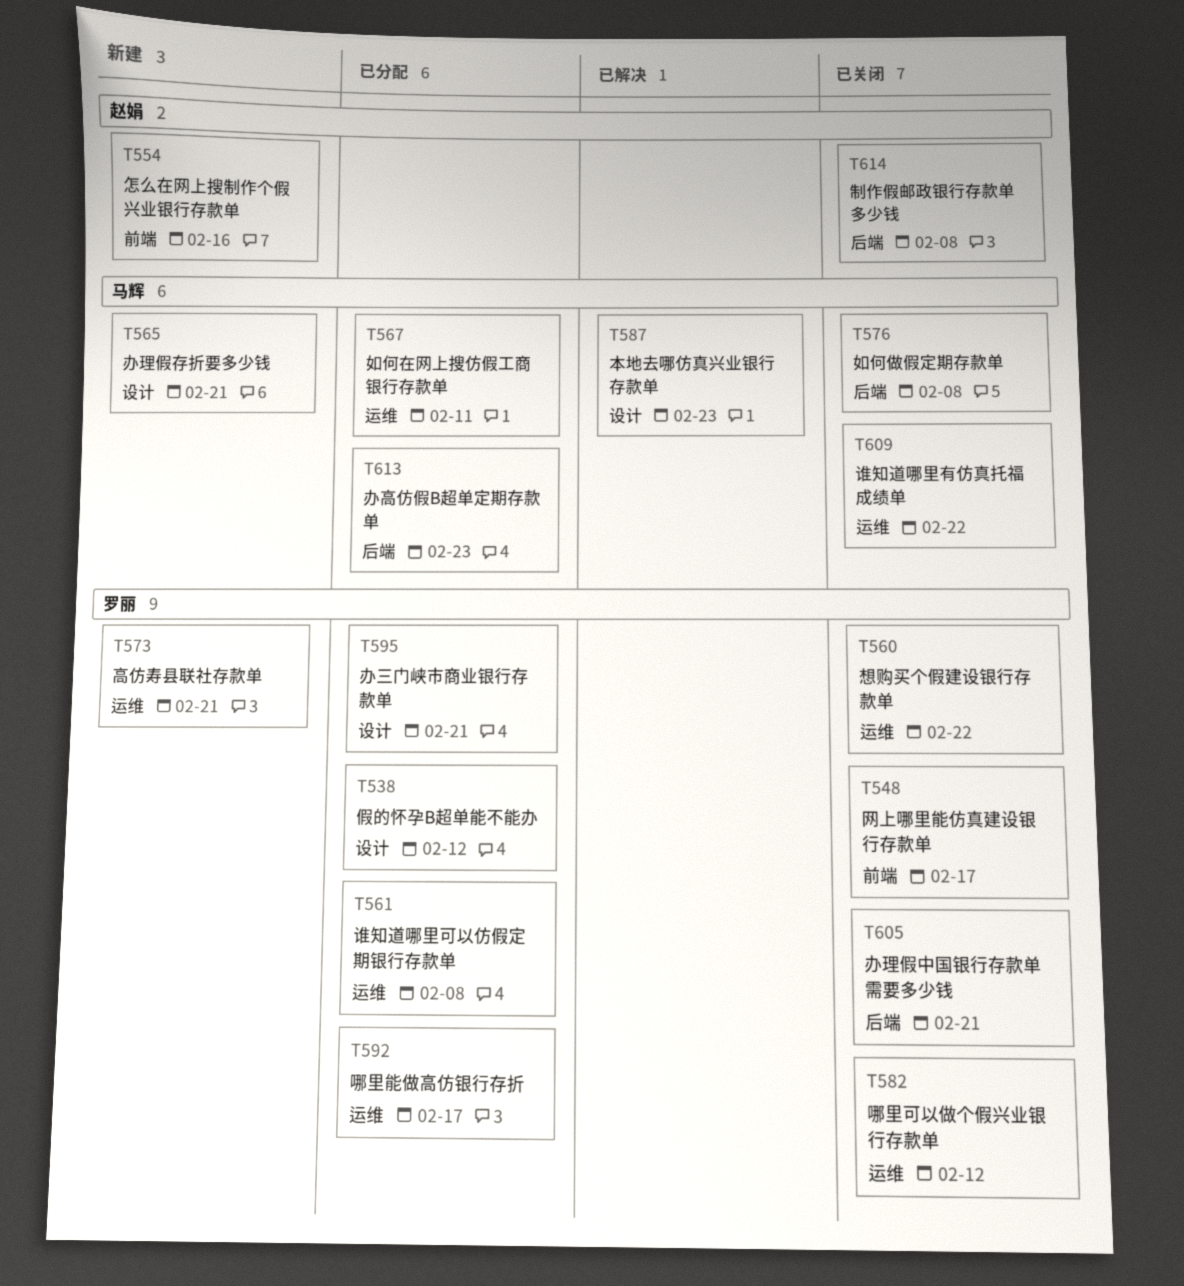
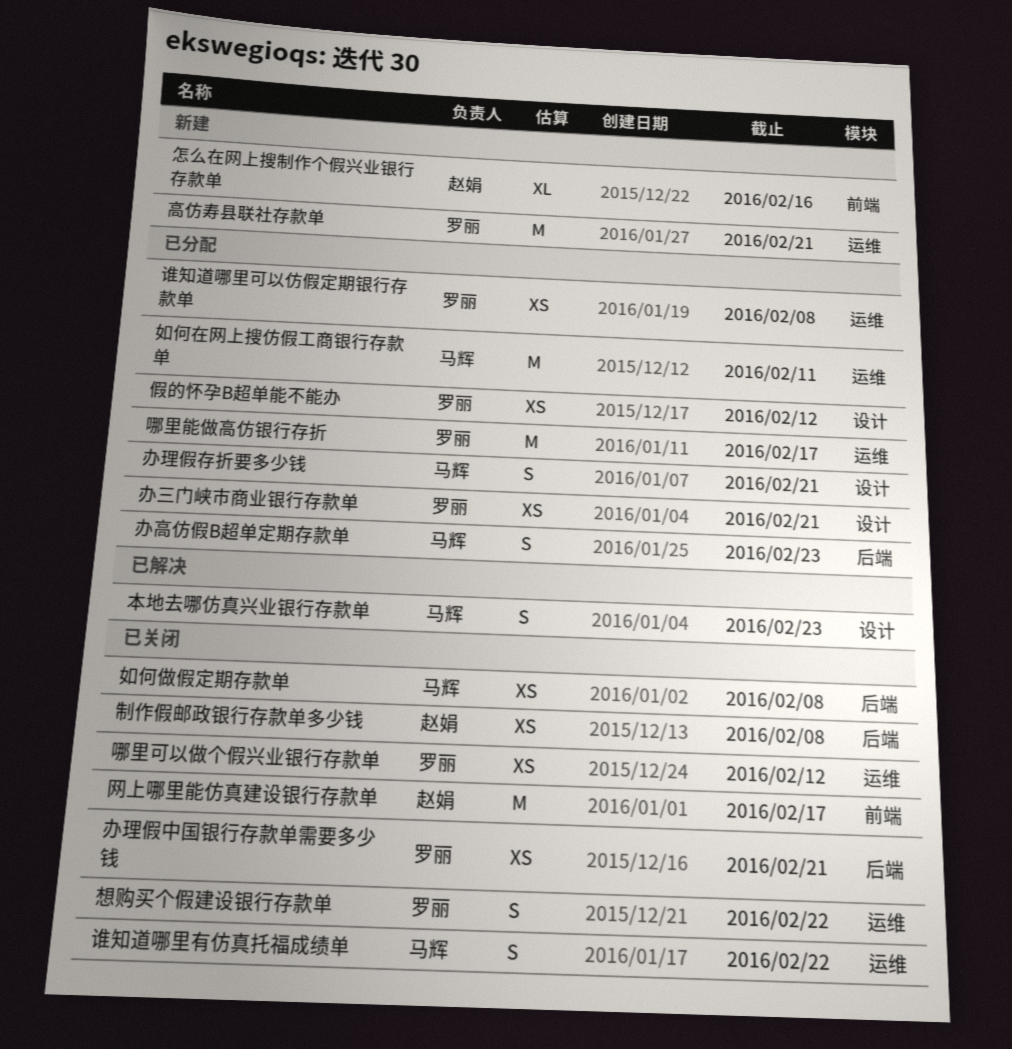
办理假存折要多少钱, status: 新建 -> 已分配
网上哪里能仿真建设银行存款单, owner: 罗丽 -> 赵娟

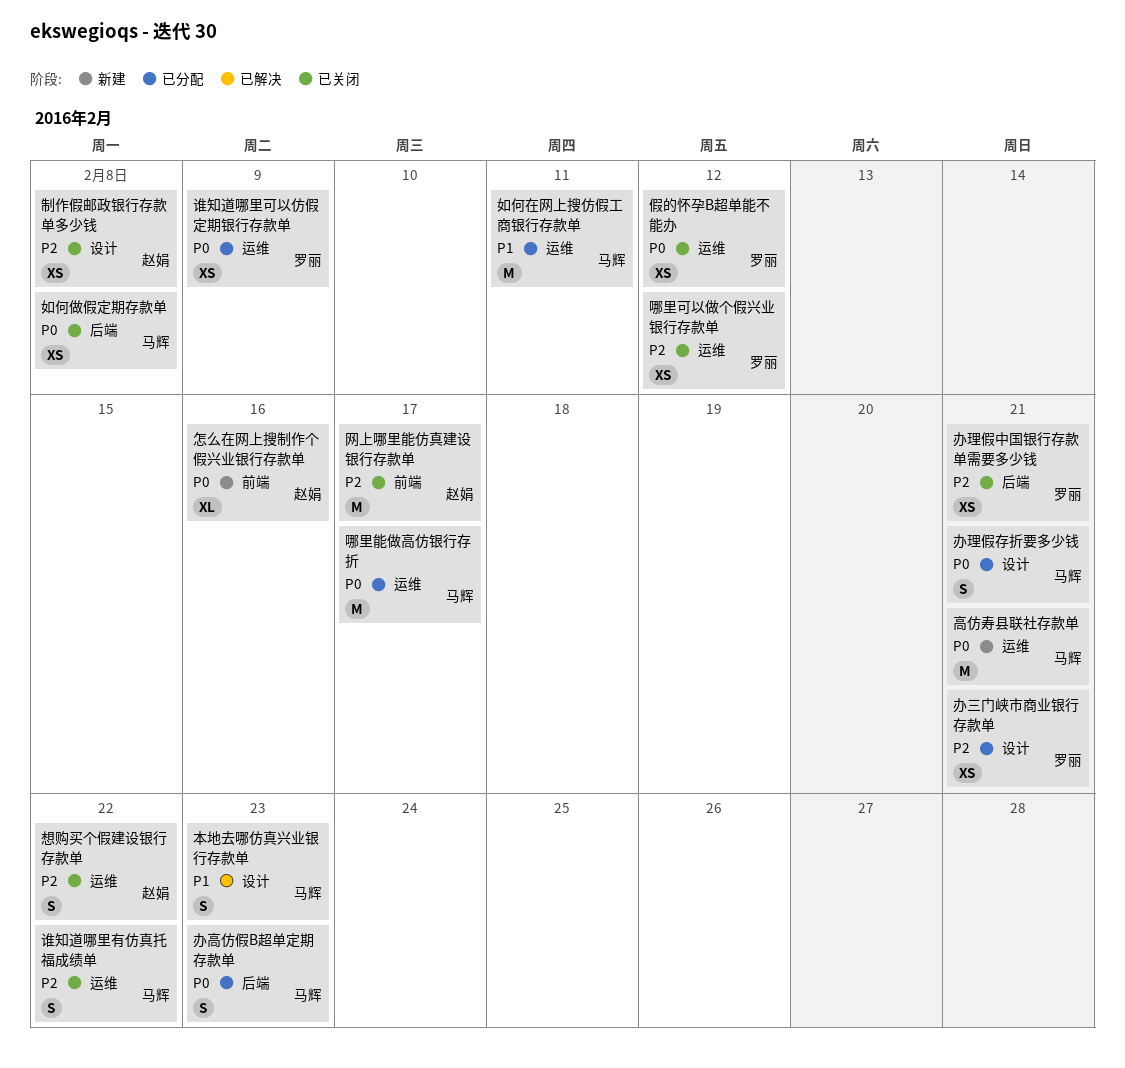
假的怀孕B超单能不能办, status: 已分配 -> 已关闭
假的怀孕B超单能不能办, label: 设计 -> 运维
制作假邮政银行存款单多少钱, label: 后端 -> 设计
哪里能做高仿银行存折, owner: 罗丽 -> 马辉
想购买个假建设银行存款单, owner: 罗丽 -> 赵娟
谁知道哪里可以仿假定期银行存款单, due: Feb 8 -> Feb 9
高仿寿县联社存款单, owner: 罗丽 -> 马辉

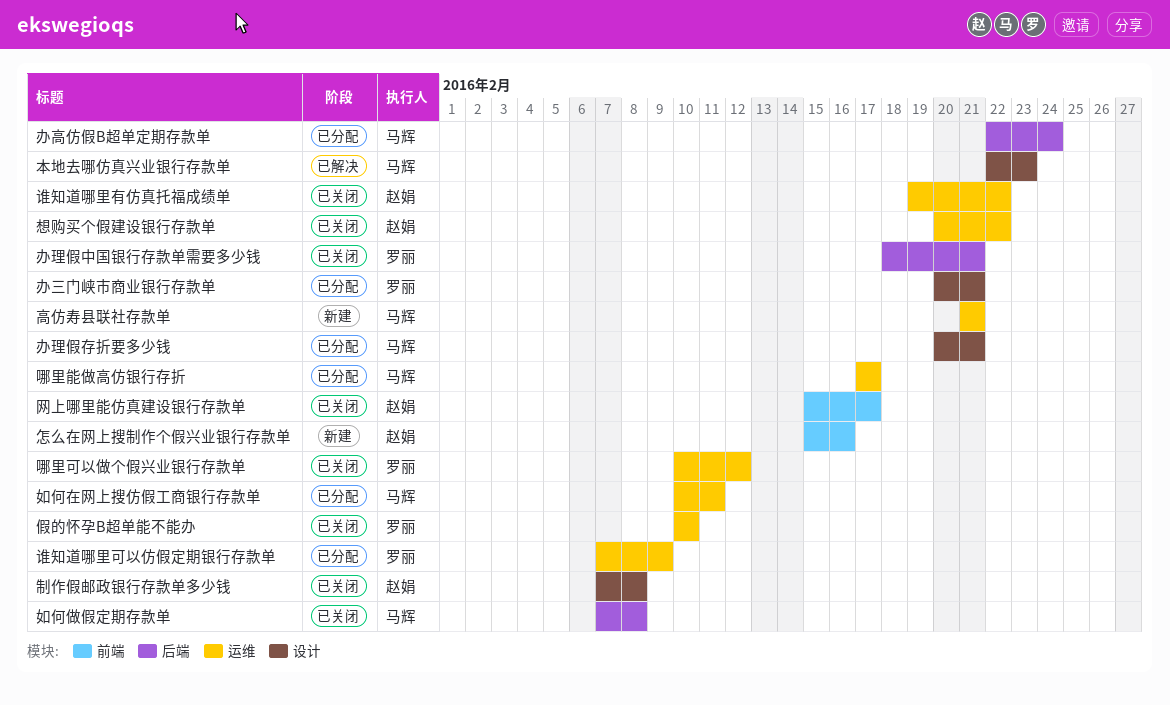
假的怀孕B超单能不能办, due: Feb 12 -> Feb 10
办高仿假B超单定期存款单, due: Feb 23 -> Feb 24
谁知道哪里有仿真托福成绩单, owner: 马辉 -> 赵娟

